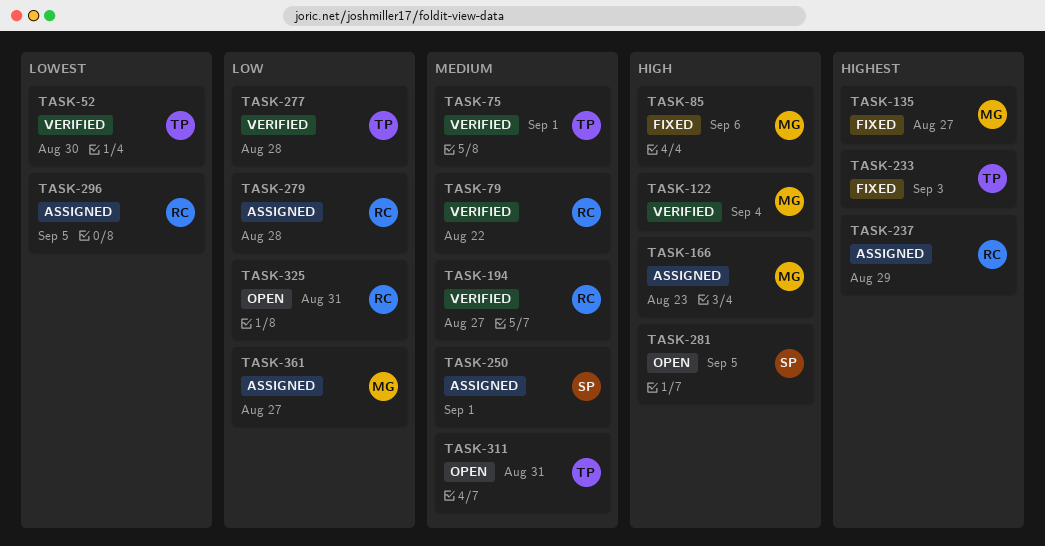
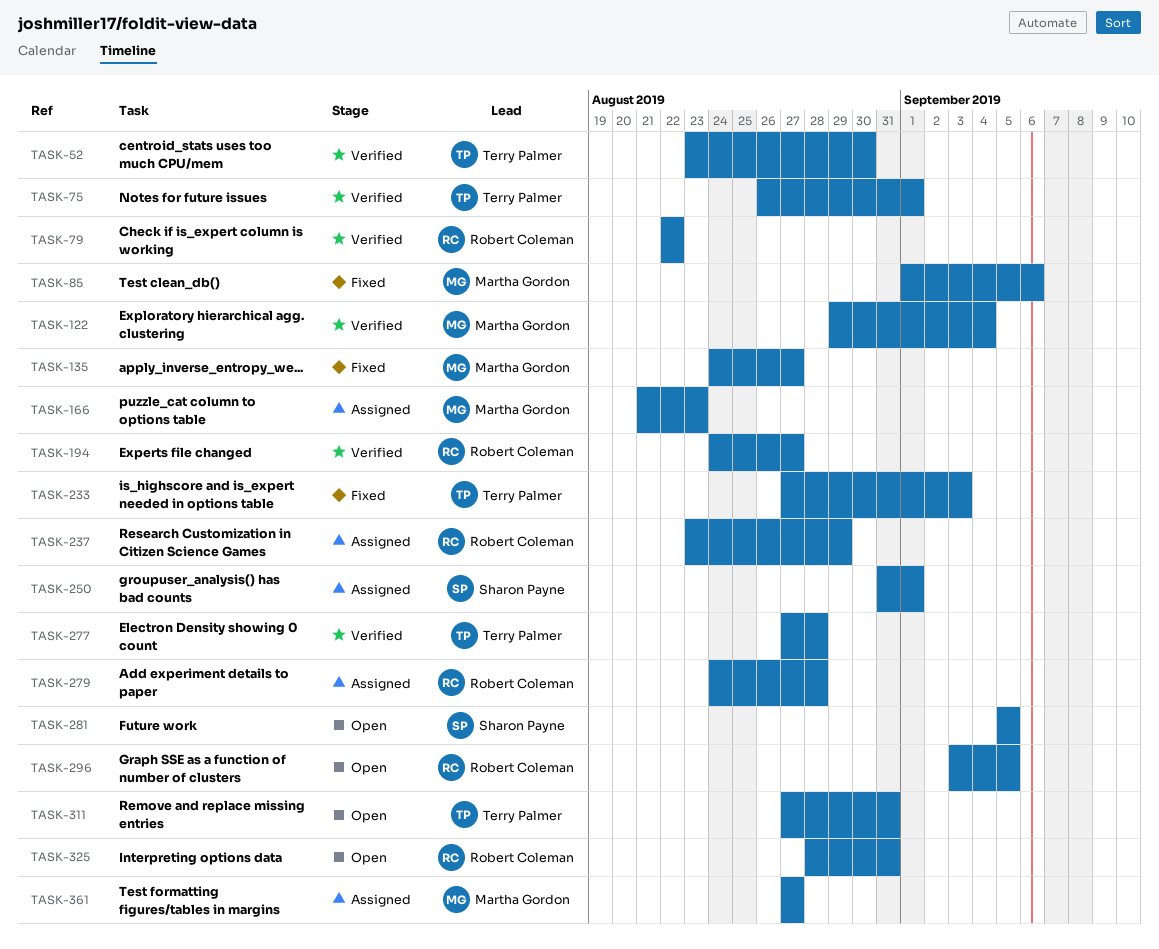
TASK-296, status: Assigned -> Open

